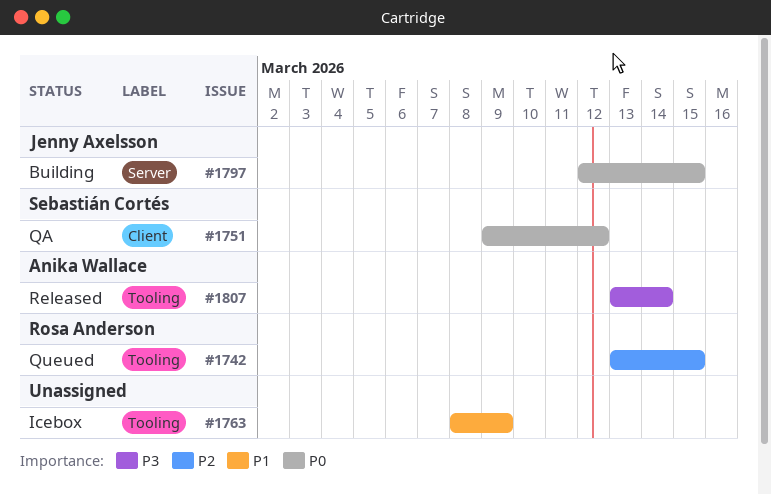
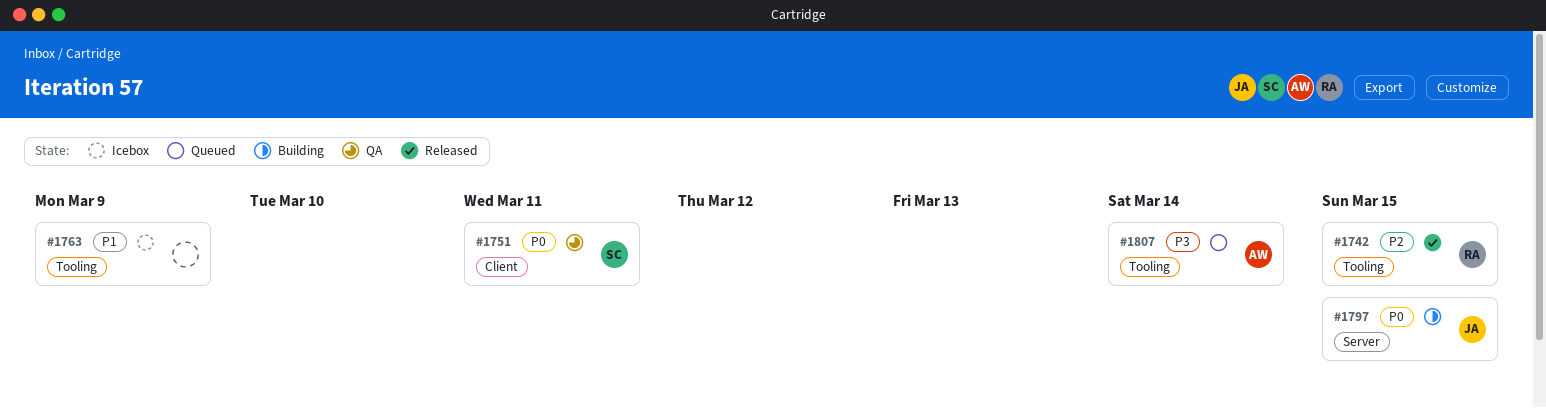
#1742, status: Queued -> Released
#1751, due: Mar 12 -> Mar 11
#1807, status: Released -> Queued

